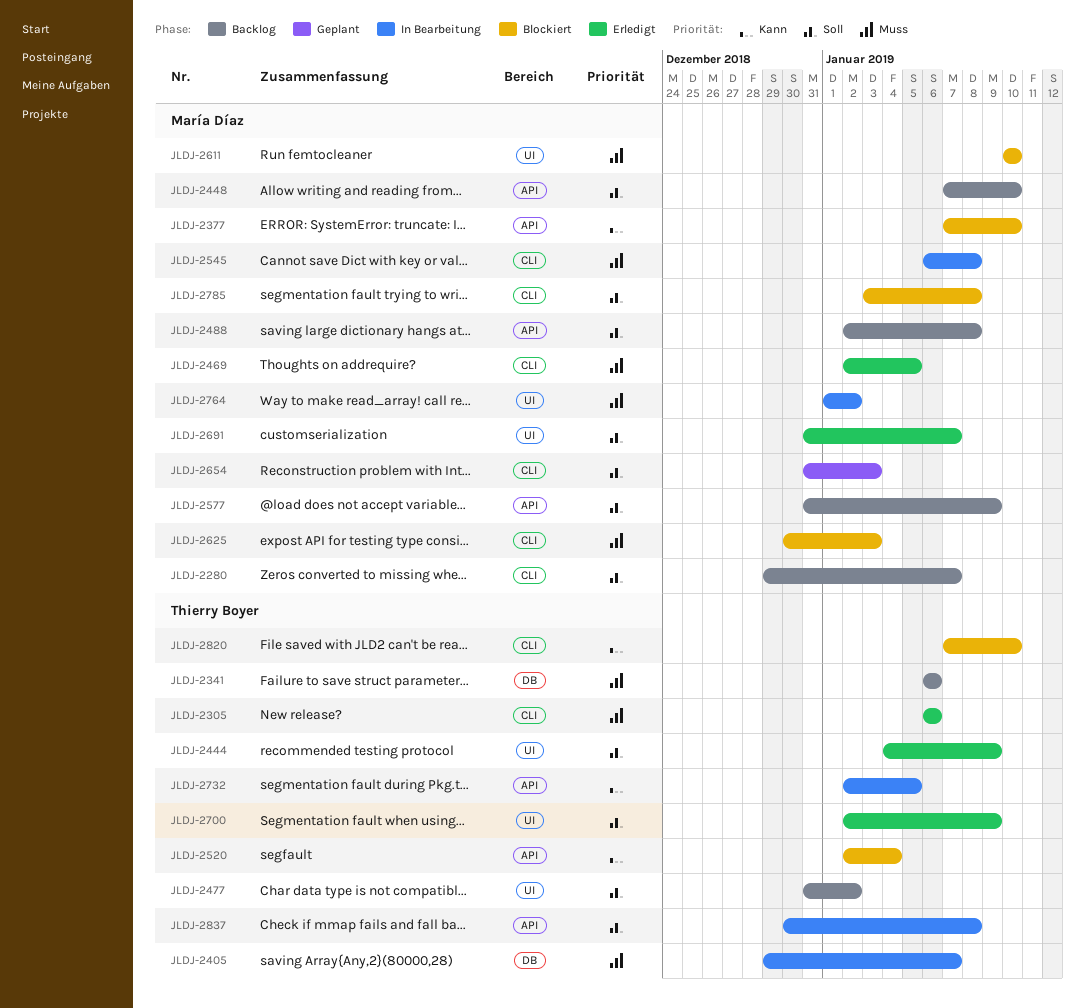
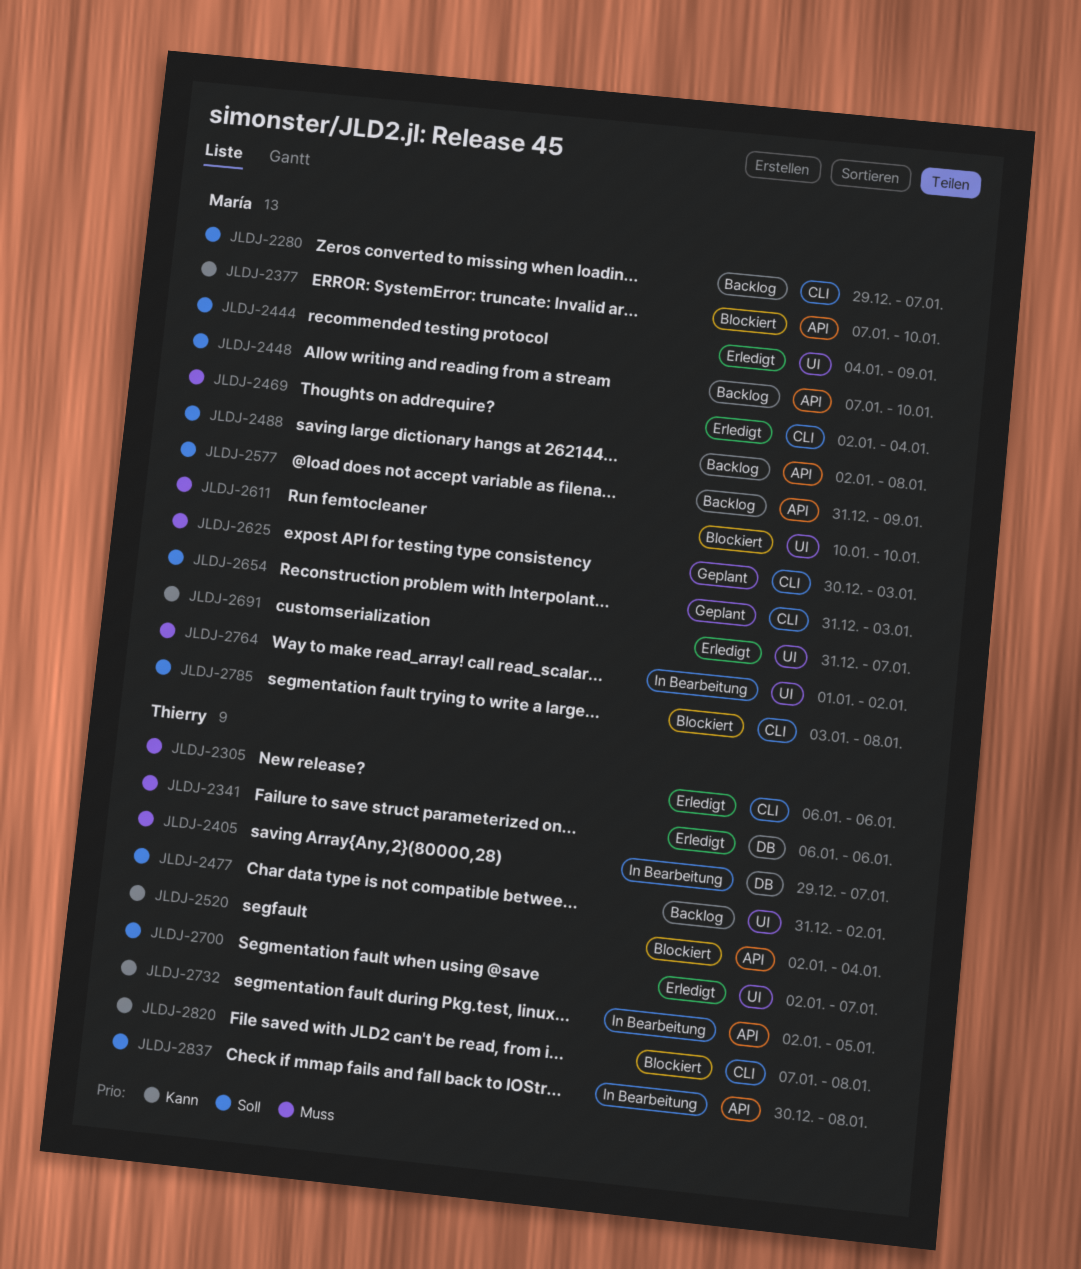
JLDJ-2341, status: Backlog -> Erledigt
JLDJ-2444, owner: Thierry Boyer -> María Díaz
JLDJ-2469, due: Jan 5 -> Jan 4
JLDJ-2545: present -> none
JLDJ-2625, status: Blockiert -> Geplant
JLDJ-2691, priority: Soll -> Kann
JLDJ-2700, due: Jan 9 -> Jan 7
JLDJ-2820, due: Jan 10 -> Jan 8

